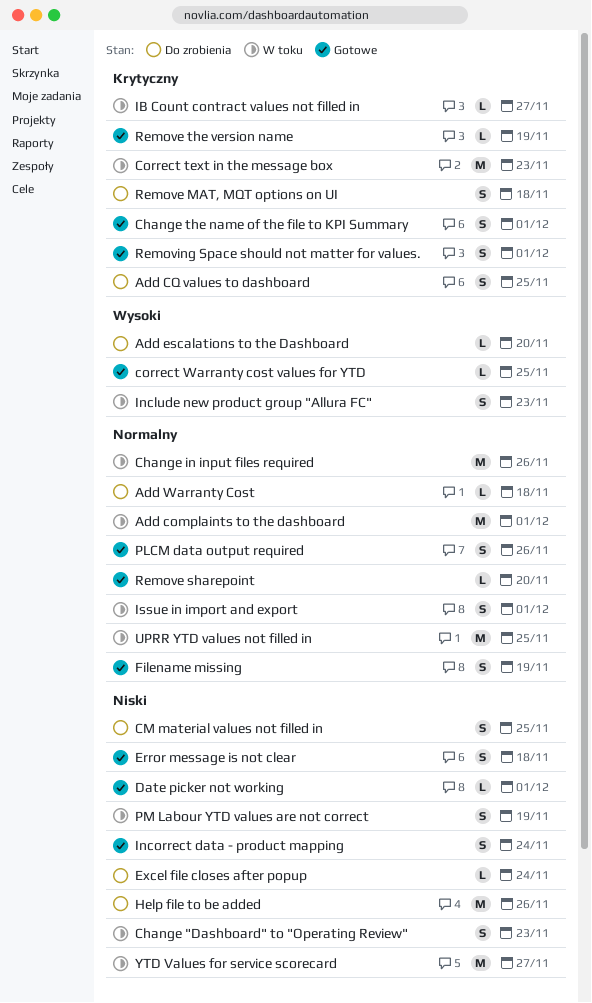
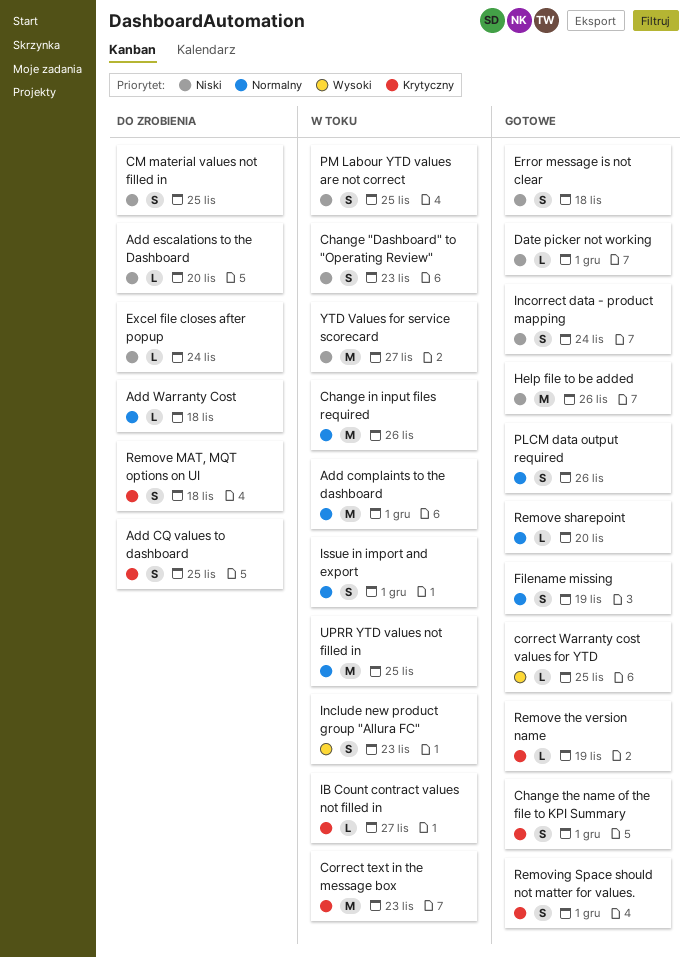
Add escalations to the Dashboard, priority: Wysoki -> Niski
Help file to be added, status: Do zrobienia -> Gotowe
PM Labour YTD values are not correct, due: Nov 19 -> Nov 25

